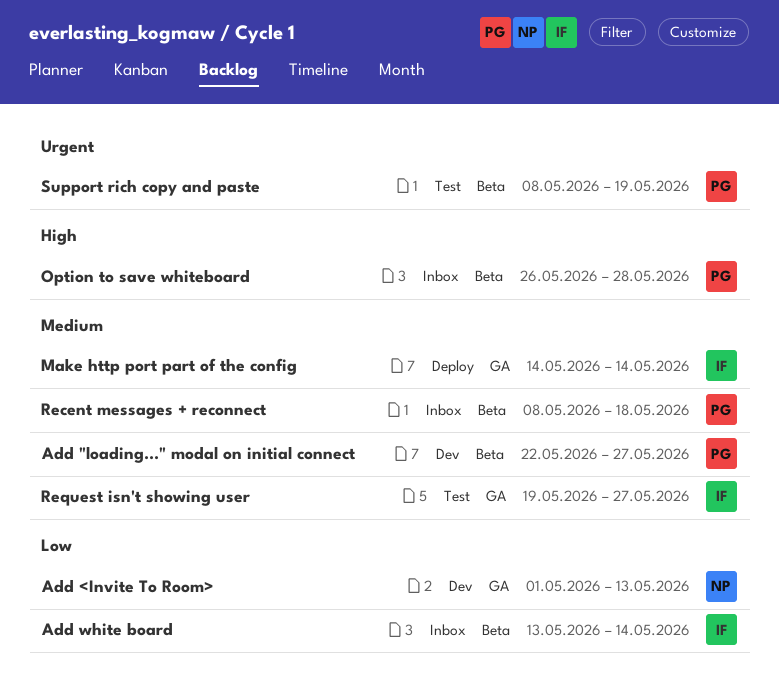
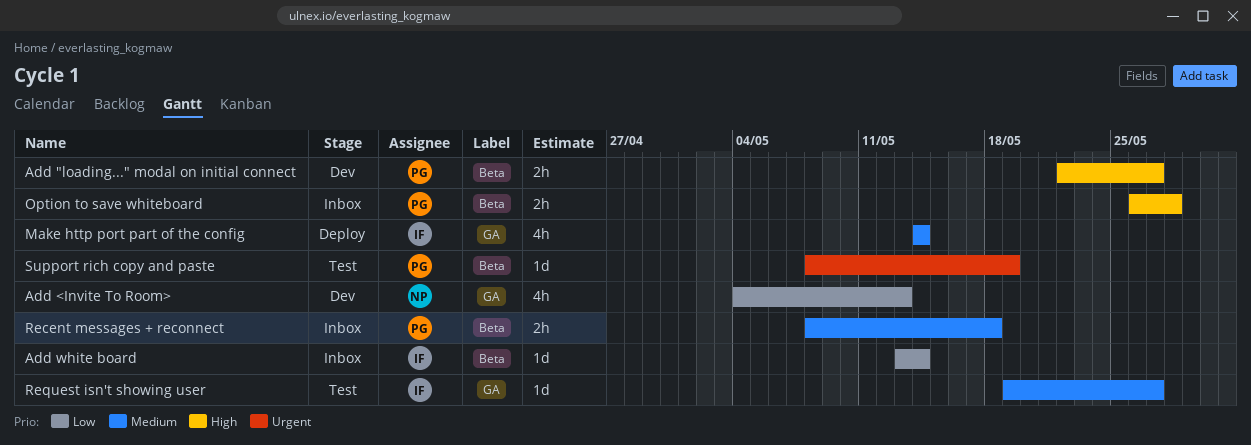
Add "loading..." modal on initial connect, priority: Medium -> High
Add <Invite To Room>, start: May 1 -> May 4

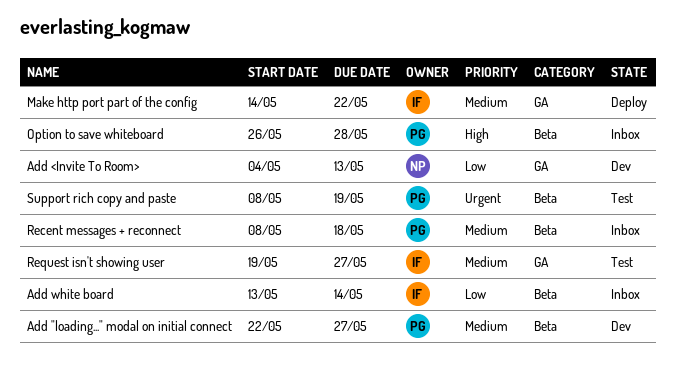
Add "loading..." modal on initial connect, priority: High -> Medium
Make http port part of the config, due: May 14 -> May 22

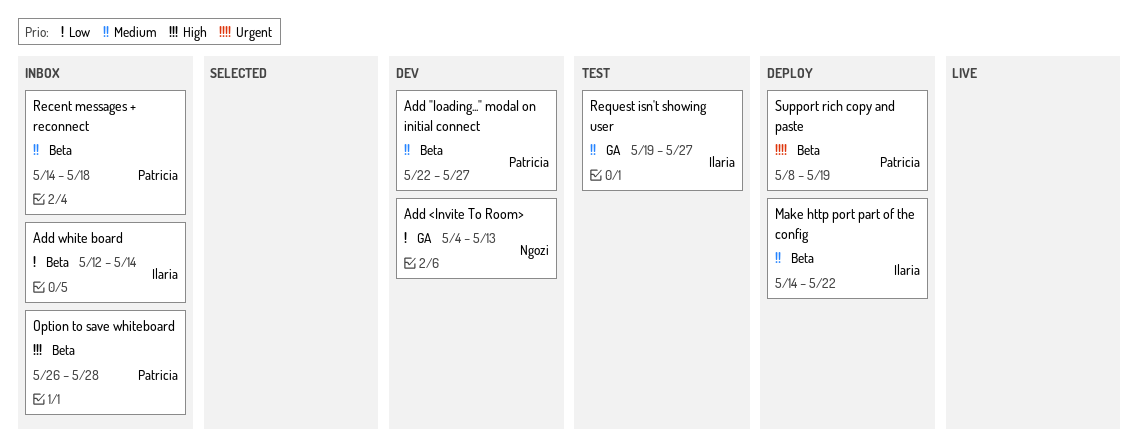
Add white board, start: May 13 -> May 12
Make http port part of the config, label: GA -> Beta
Recent messages + reconnect, start: May 8 -> May 14
Support rich copy and paste, status: Test -> Deploy

